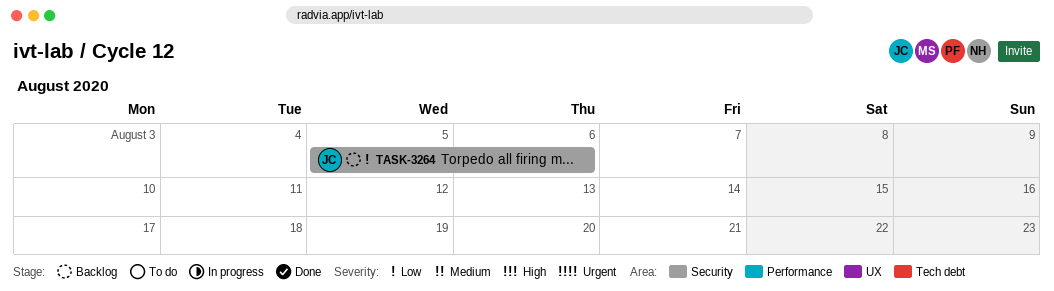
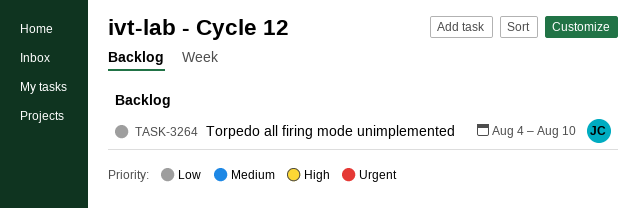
TASK-3264, start: Aug 5 -> Aug 4
TASK-3264, due: Aug 6 -> Aug 10

